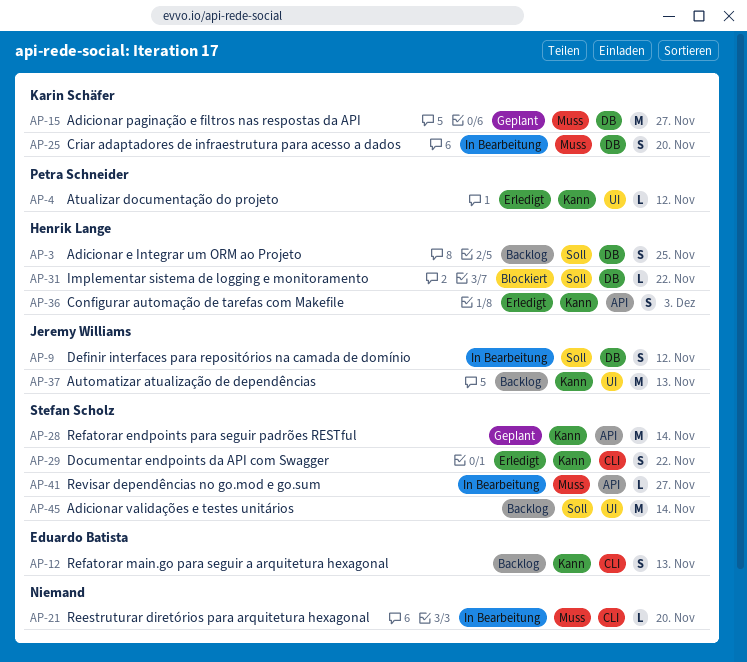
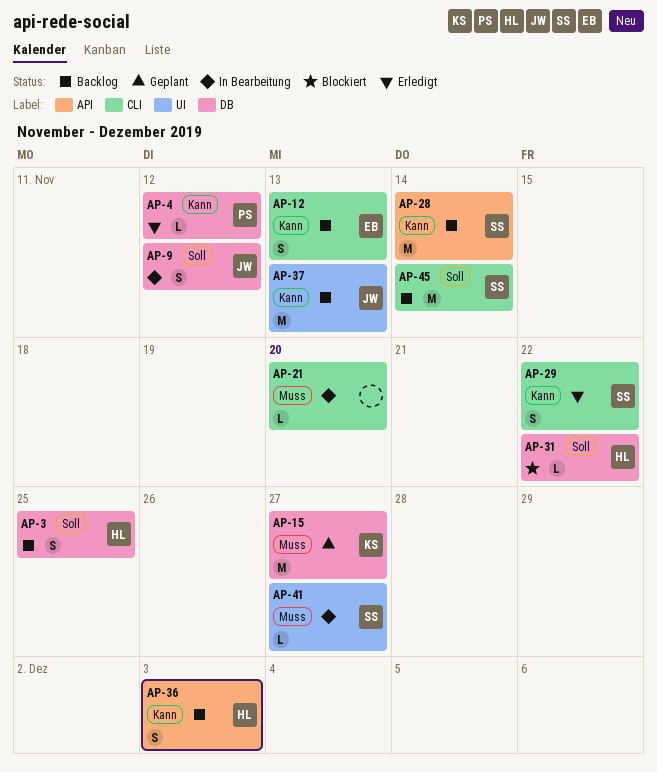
AP-4, label: UI -> DB
AP-25: present -> none
AP-28, status: Geplant -> Backlog
AP-36, status: Erledigt -> Backlog
AP-41, label: API -> UI
AP-45, label: UI -> CLI

